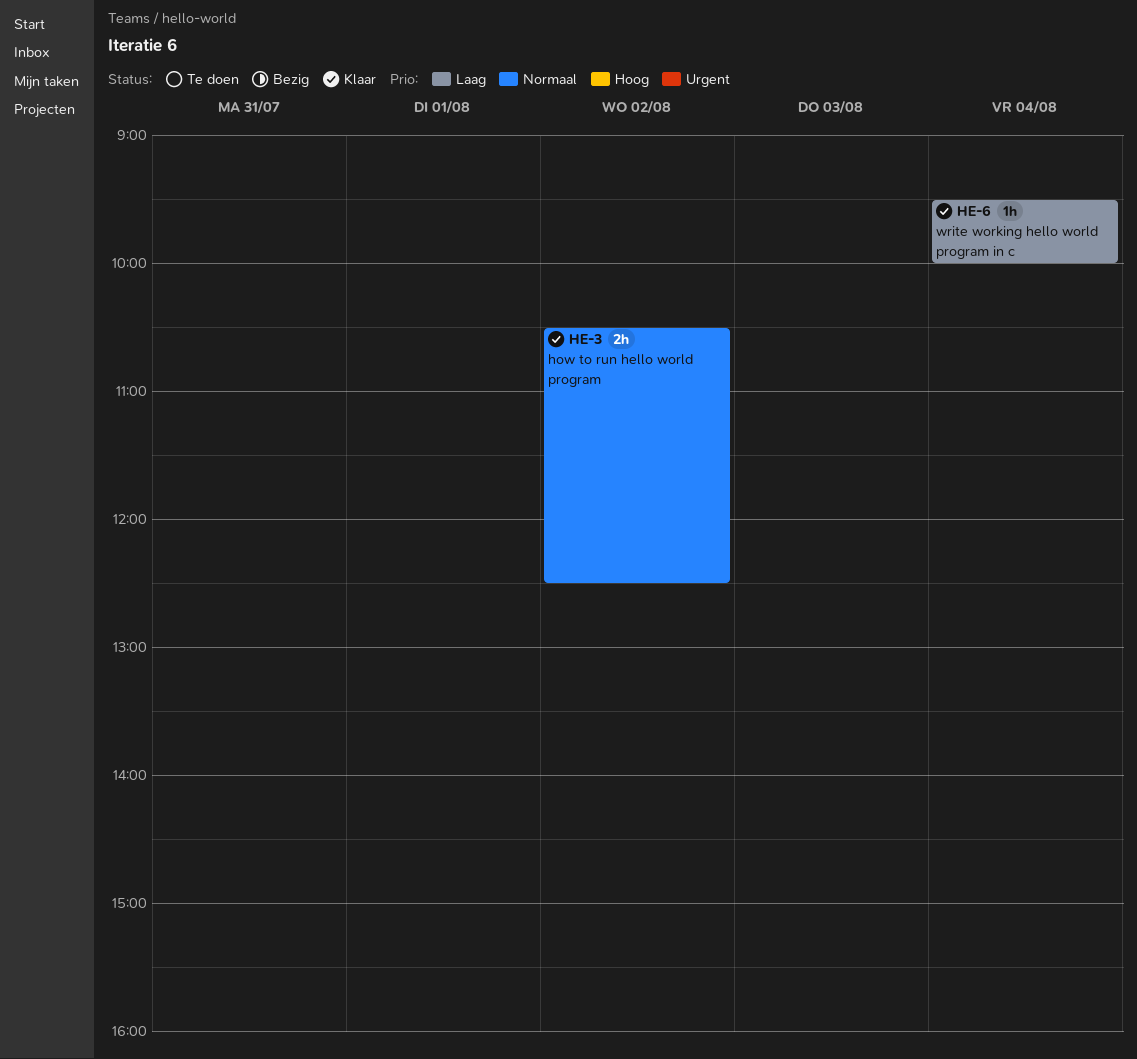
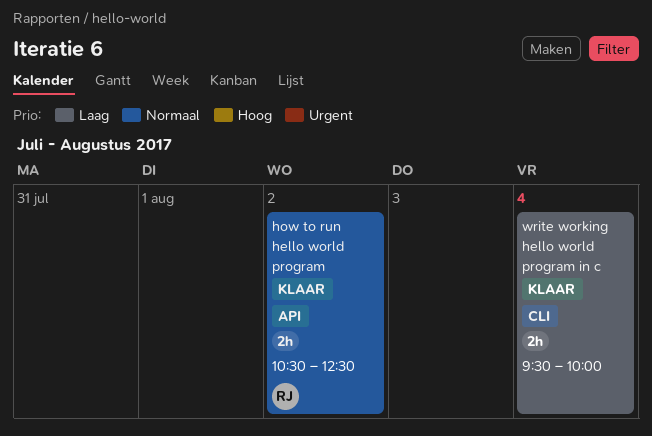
write working hello world program in c, estimate: 1h -> 2h

